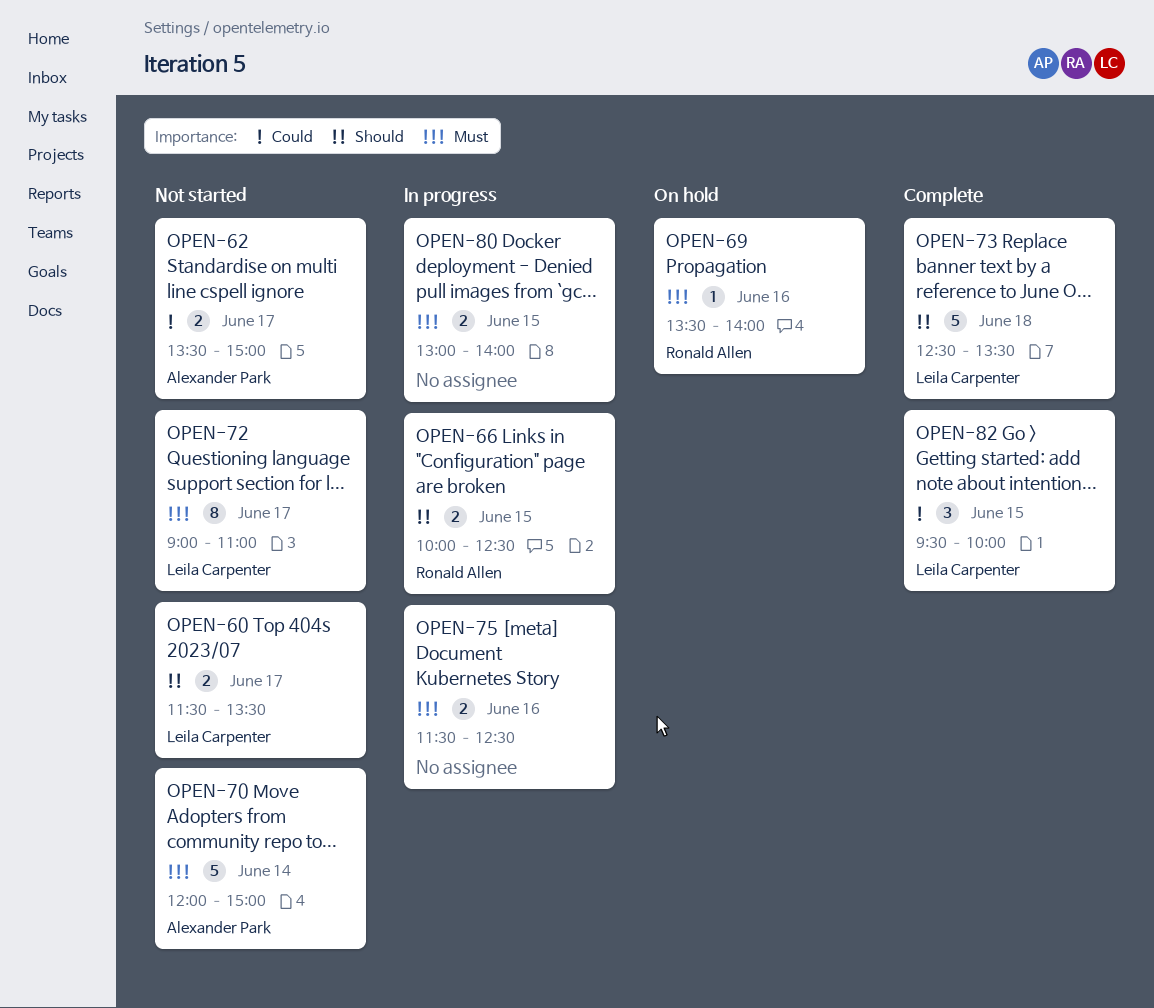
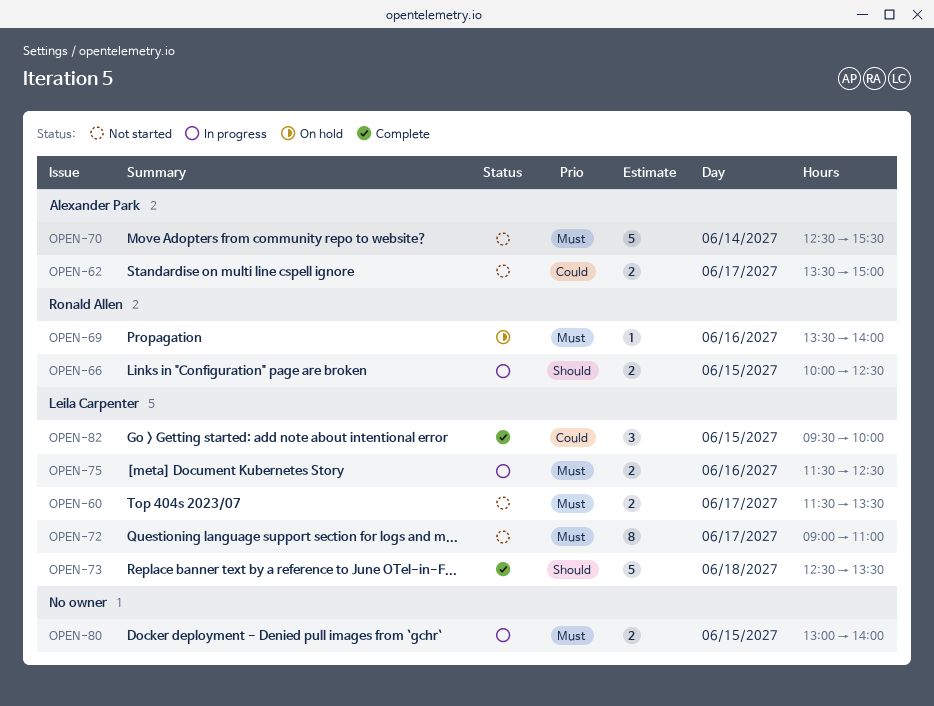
OPEN-60, priority: Should -> Must
OPEN-70, begins: 12:00 -> 12:30
OPEN-70, ends: 15:00 -> 15:30
OPEN-75, owner: none -> Leila Carpenter

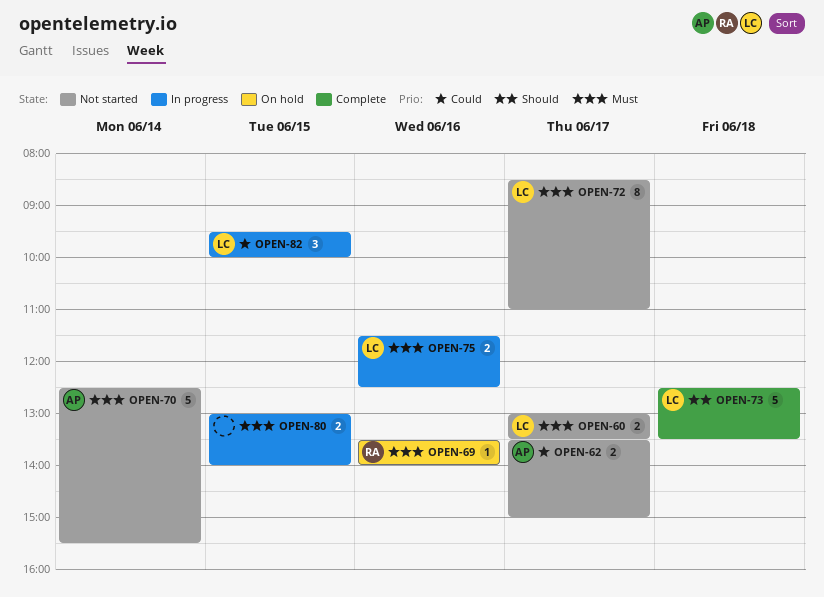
OPEN-60, begins: 11:30 -> 13:00
OPEN-66: present -> none
OPEN-72, begins: 09:00 -> 08:30
OPEN-82, status: Complete -> In progress

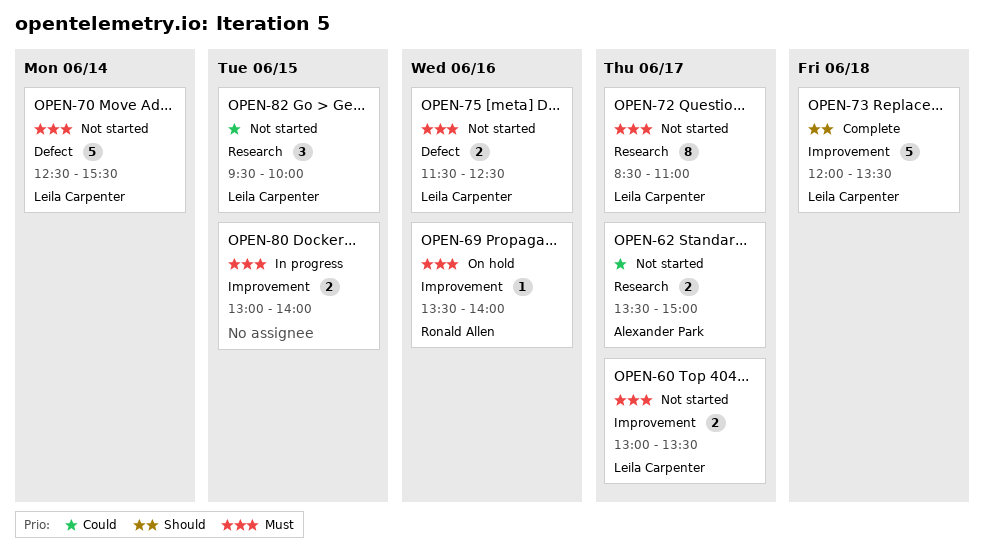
OPEN-70, owner: Alexander Park -> Leila Carpenter
OPEN-73, begins: 12:30 -> 12:00
OPEN-75, status: In progress -> Not started
OPEN-82, status: In progress -> Not started

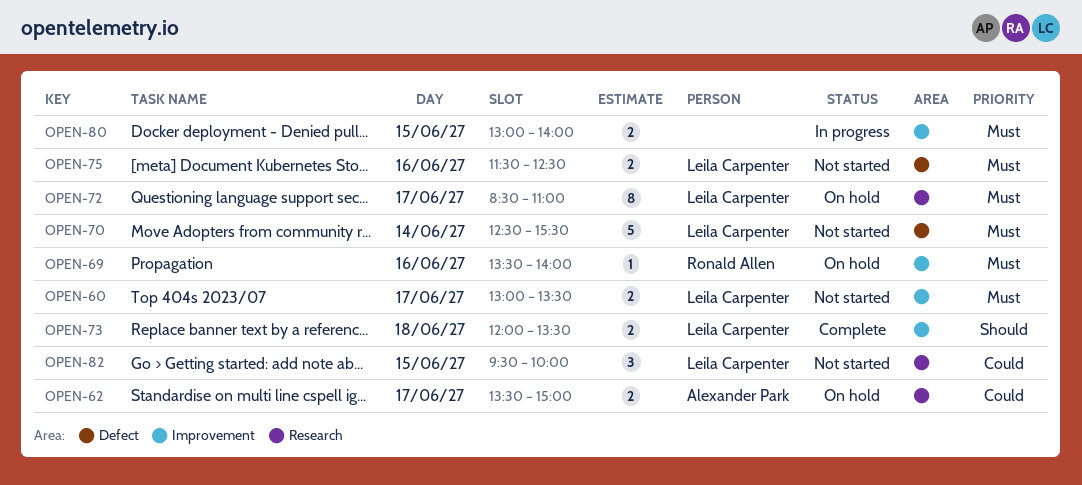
OPEN-62, status: Not started -> On hold
OPEN-72, status: Not started -> On hold
OPEN-73, estimate: 5 -> 2

